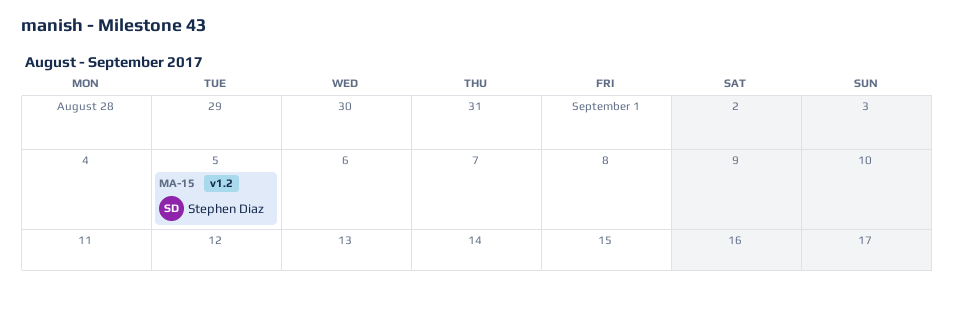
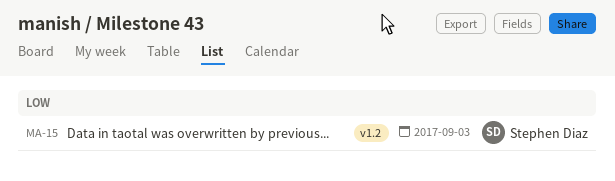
MA-15, due: Sep 5 -> Sep 3

